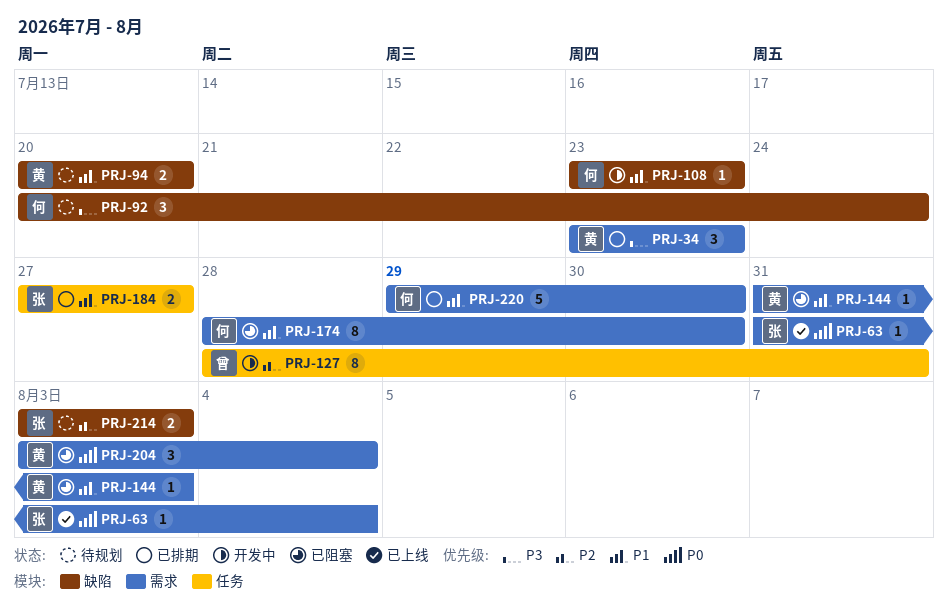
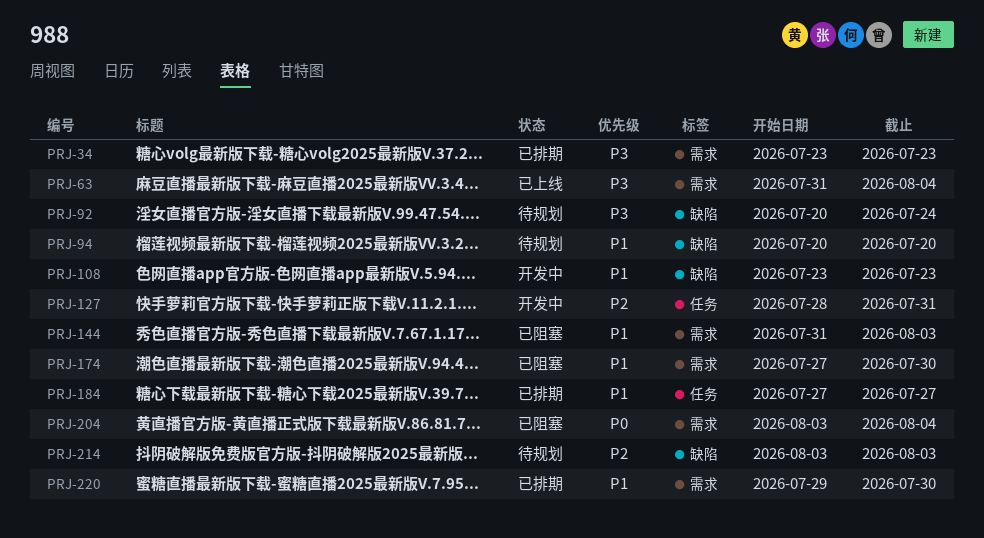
PRJ-63, priority: P0 -> P3
PRJ-174, start: Jul 28 -> Jul 27

